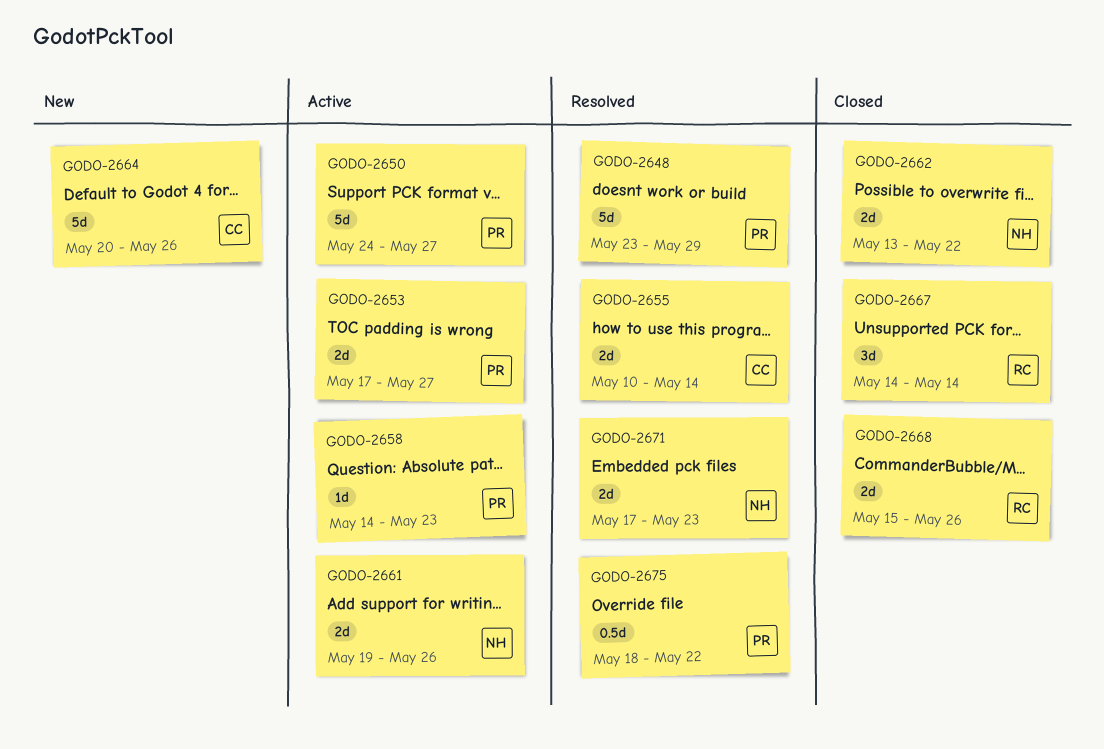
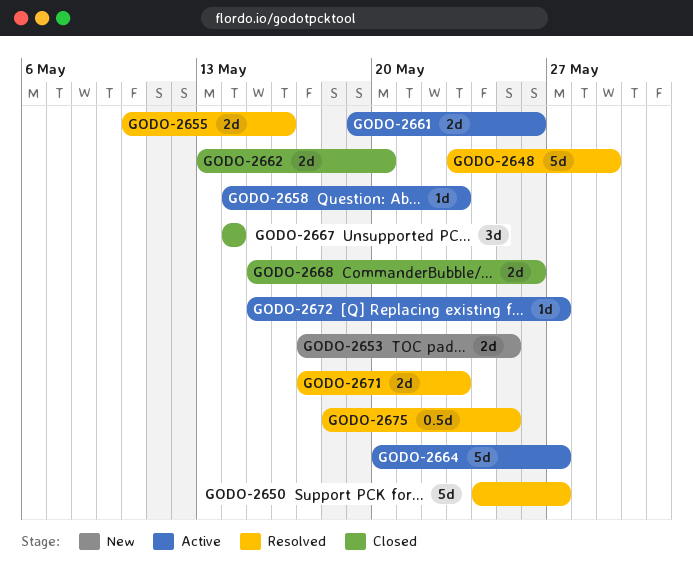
GODO-2650, status: Active -> Resolved
GODO-2653, status: Active -> New
GODO-2653, due: May 27 -> May 25
GODO-2655, due: May 14 -> May 16
GODO-2662, due: May 22 -> May 20
GODO-2664, status: New -> Active
GODO-2664, due: May 26 -> May 27
GODO-2672: none -> present
GODO-2675, due: May 22 -> May 25

